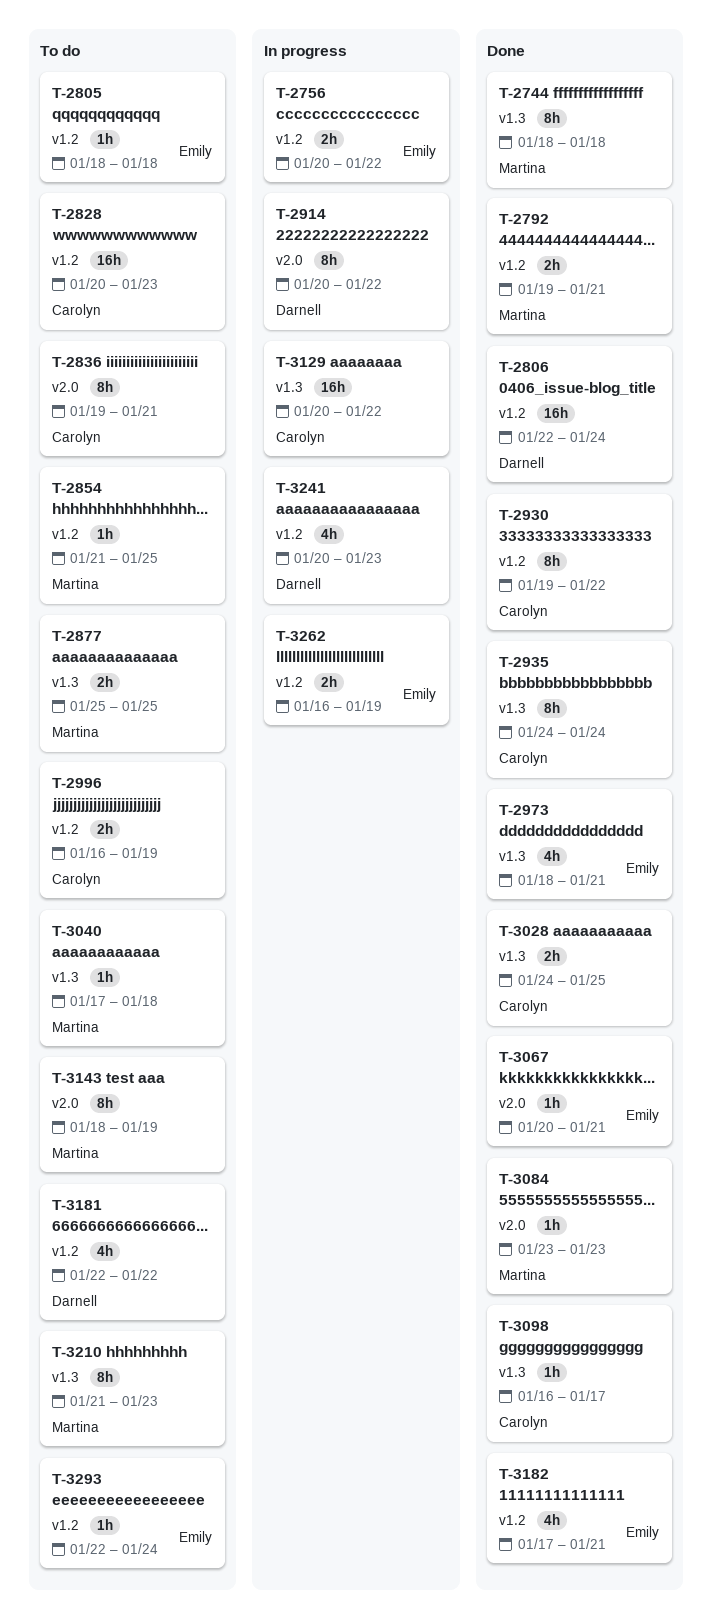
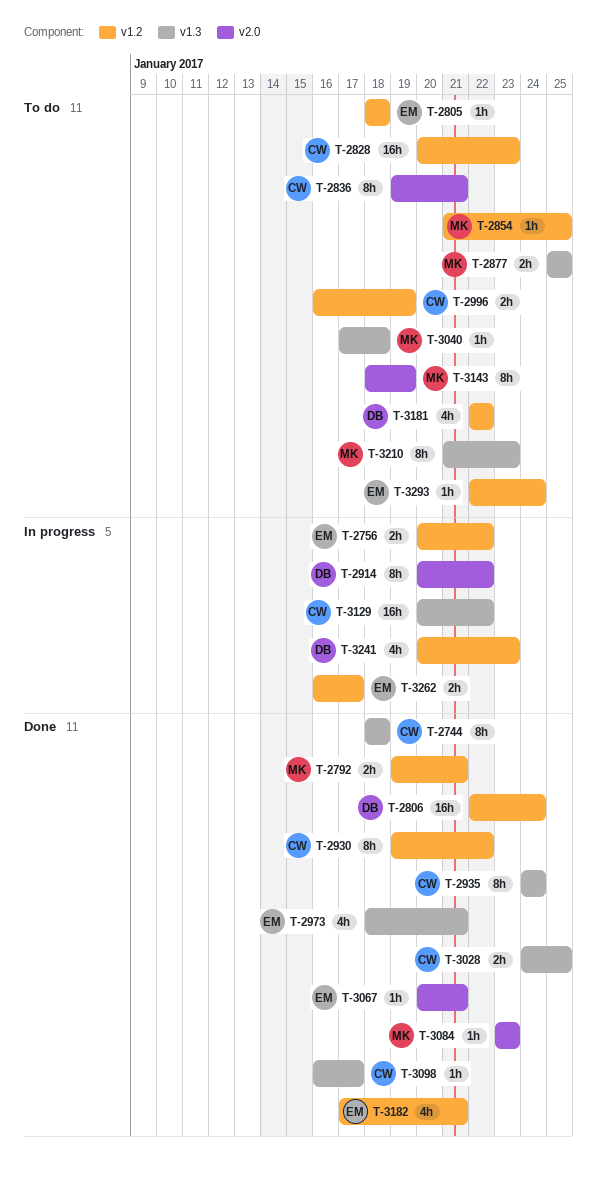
T-2744, owner: Martina -> Carolyn
T-3262, due: Jan 19 -> Jan 17

